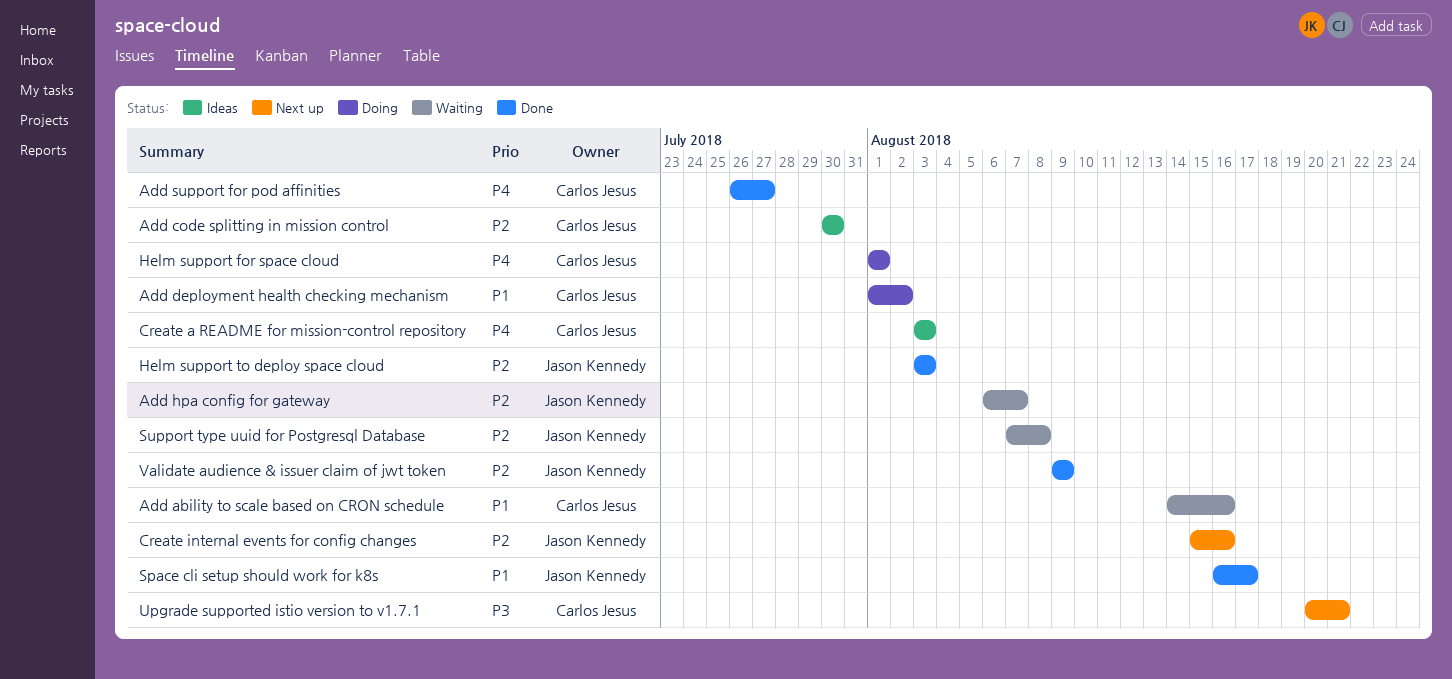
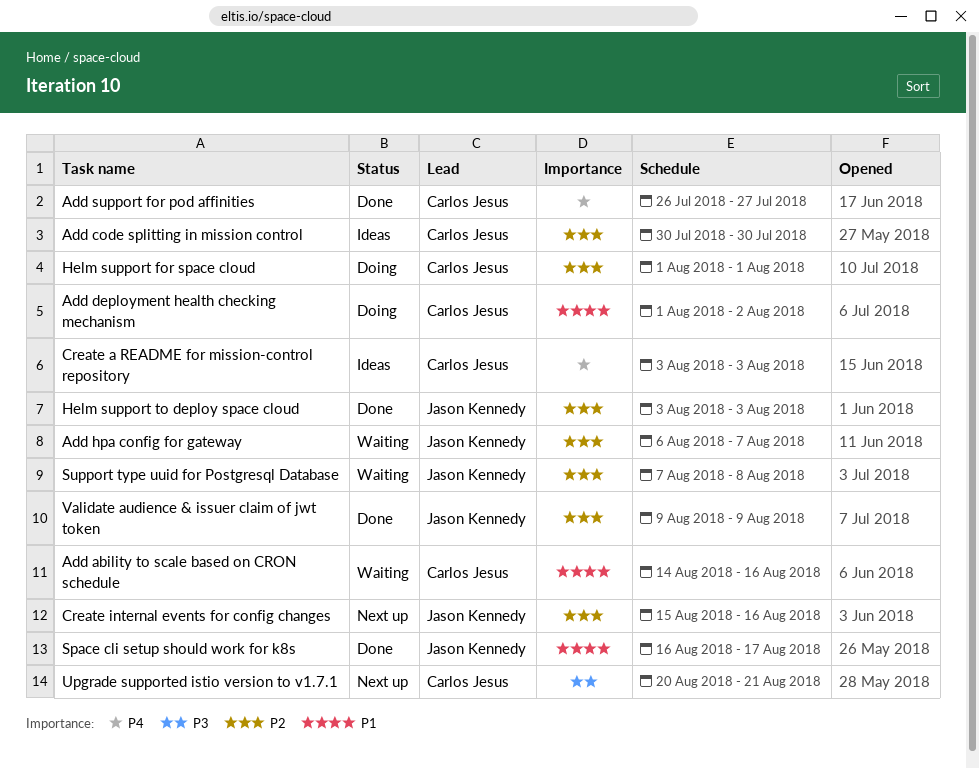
Helm support for space cloud, priority: P4 -> P2

